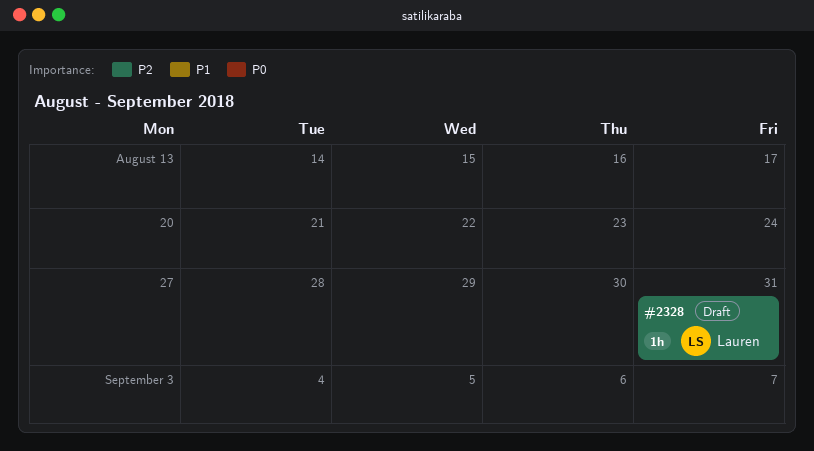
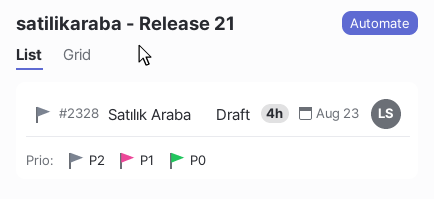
#2328, estimate: 1h -> 4h
#2328, due: Aug 31 -> Aug 23

